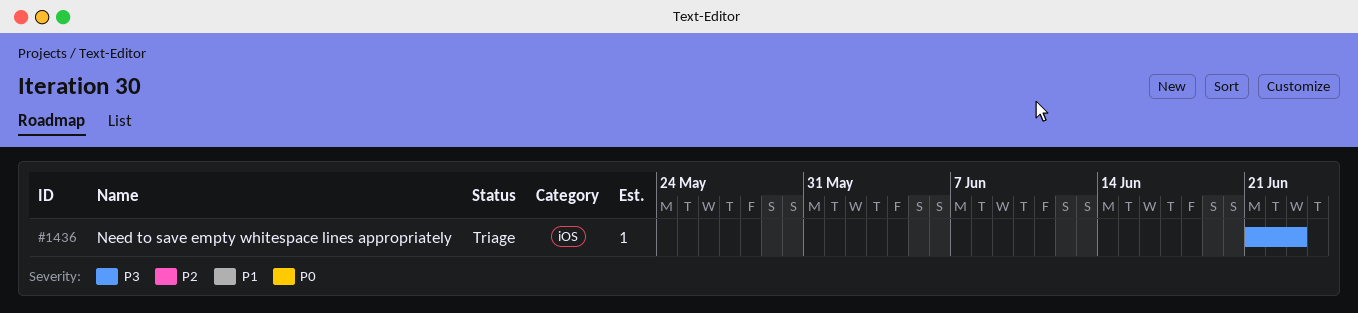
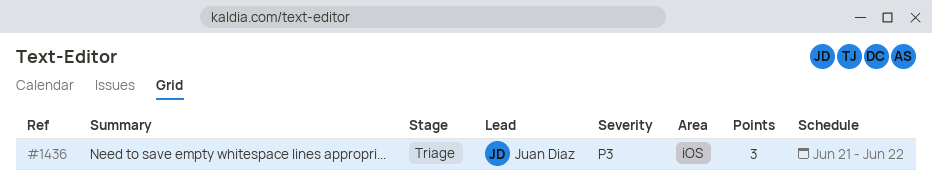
#1436, estimate: 1 -> 3
#1436, due: Jun 23 -> Jun 22

